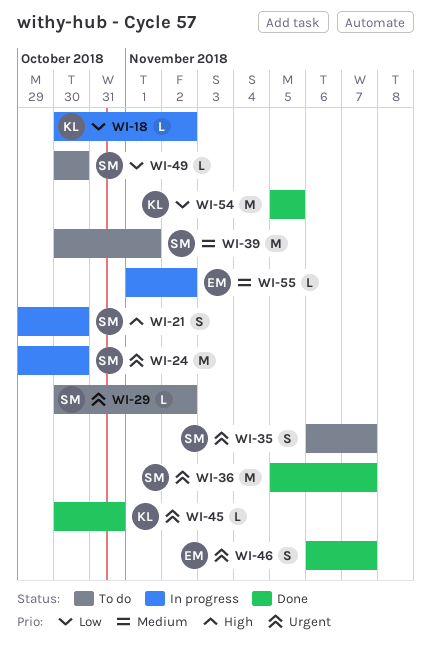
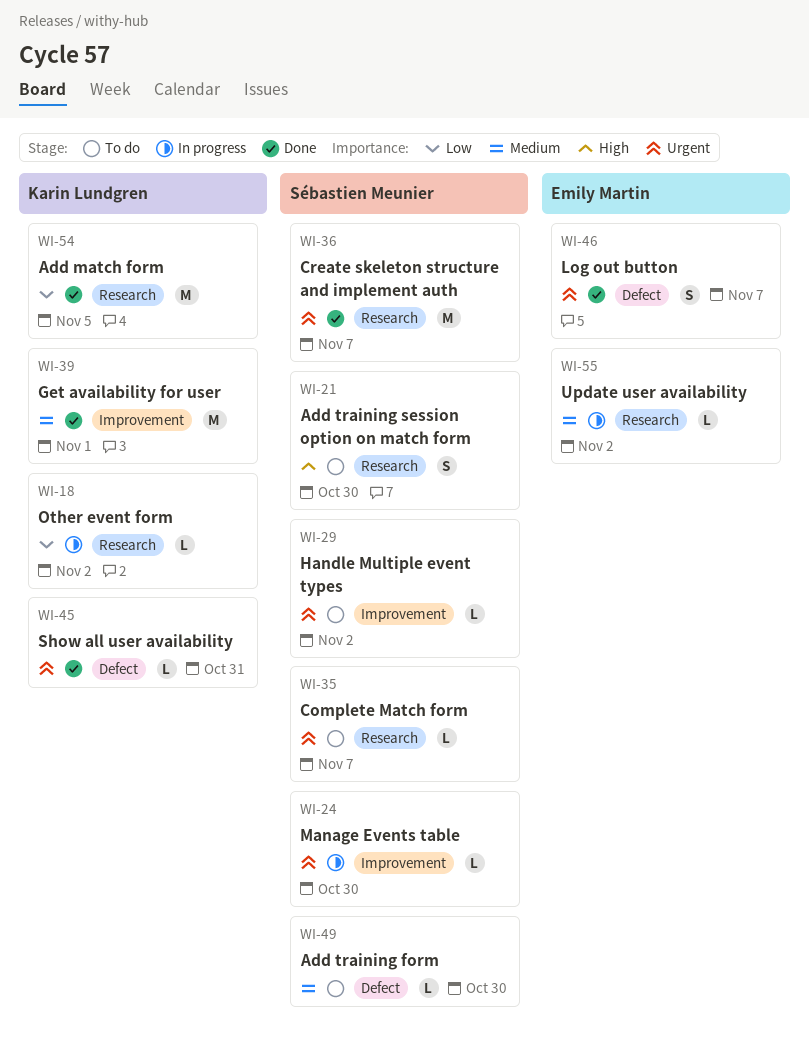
WI-21, status: In progress -> To do
WI-24, estimate: M -> L
WI-35, estimate: S -> L
WI-39, status: To do -> Done
WI-39, owner: Sébastien Meunier -> Karin Lundgren
WI-49, priority: Low -> Medium

